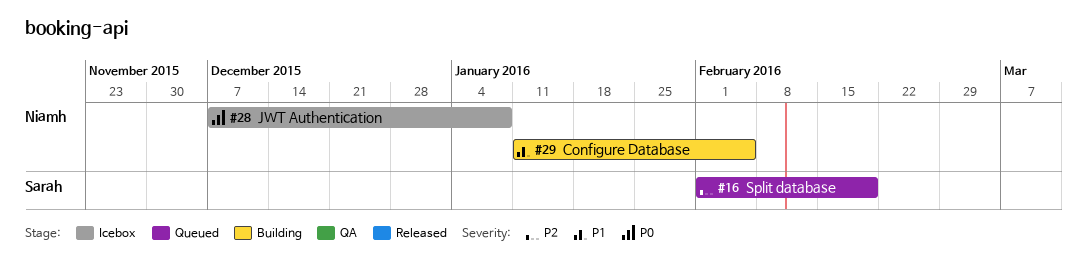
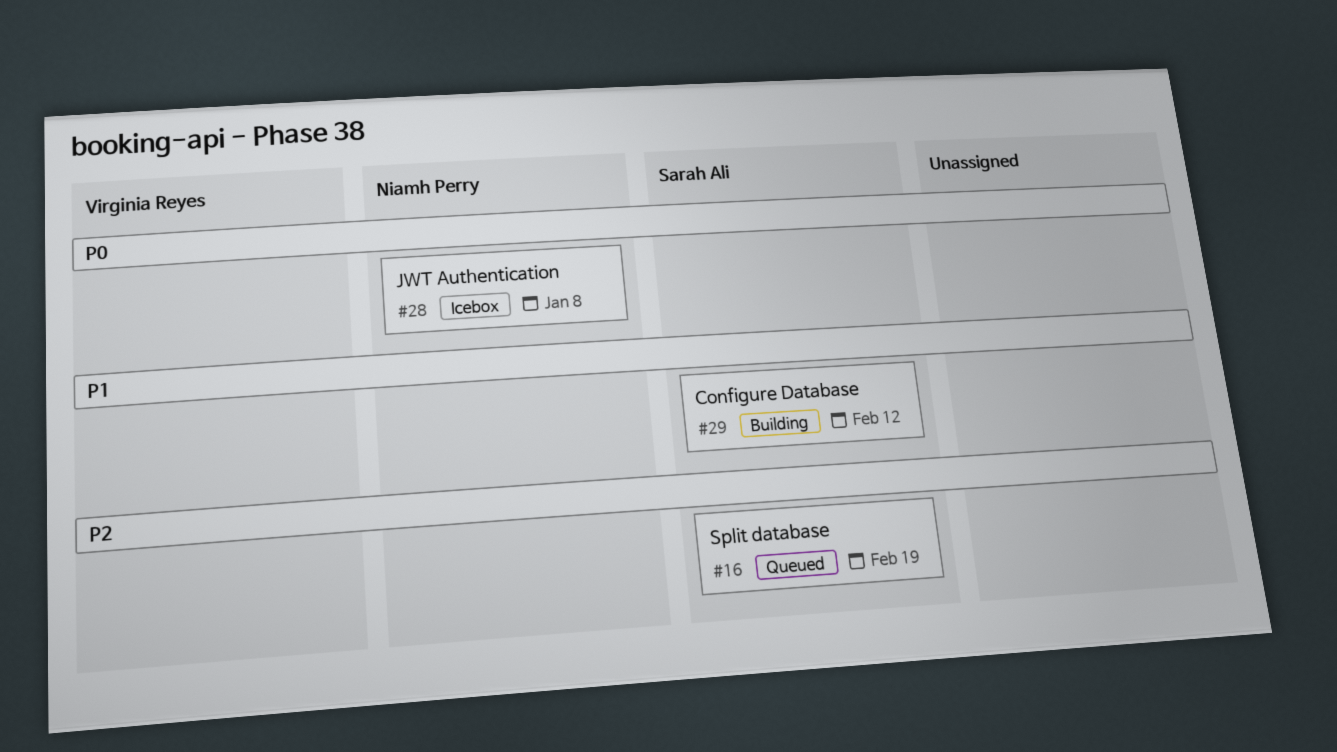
#29, owner: Niamh Perry -> Sarah Ali
#29, due: Feb 5 -> Feb 12

